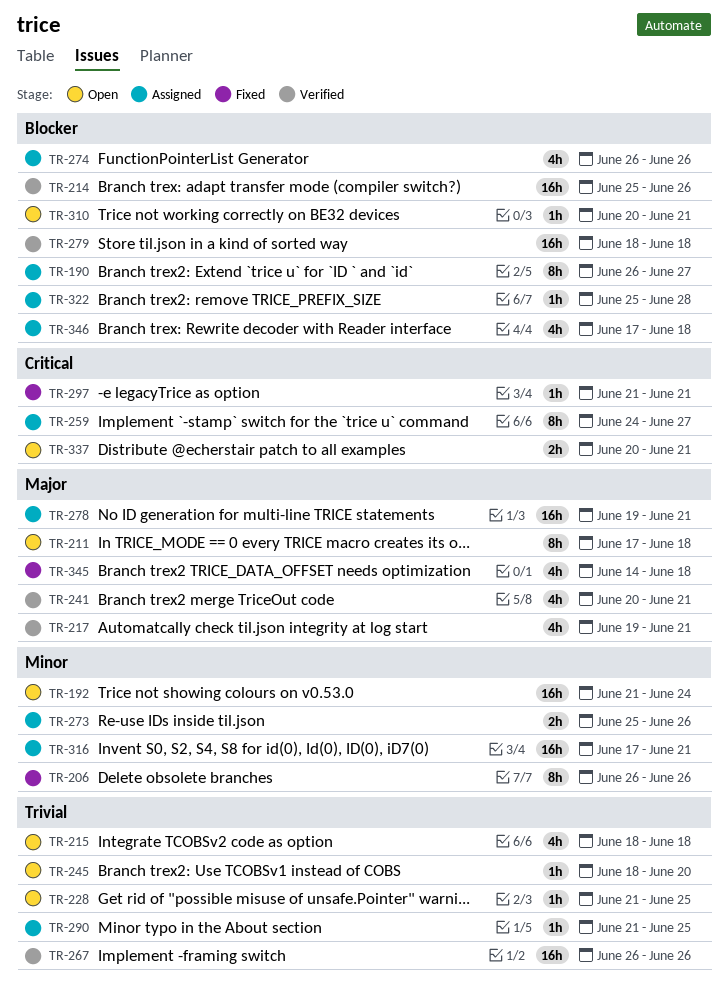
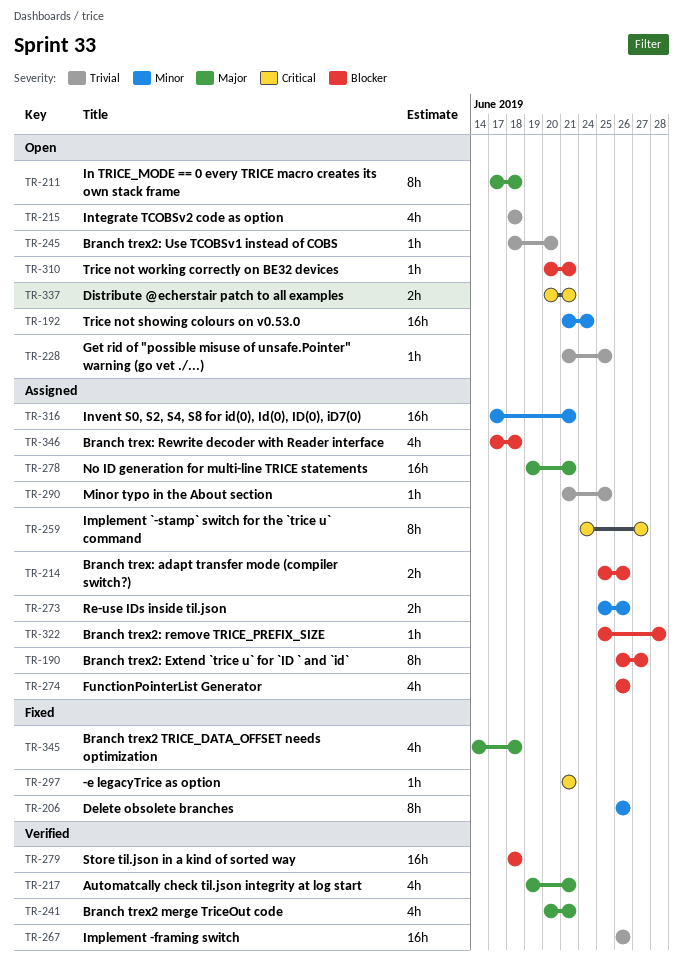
TR-214, status: Verified -> Assigned
TR-214, estimate: 16h -> 2h

